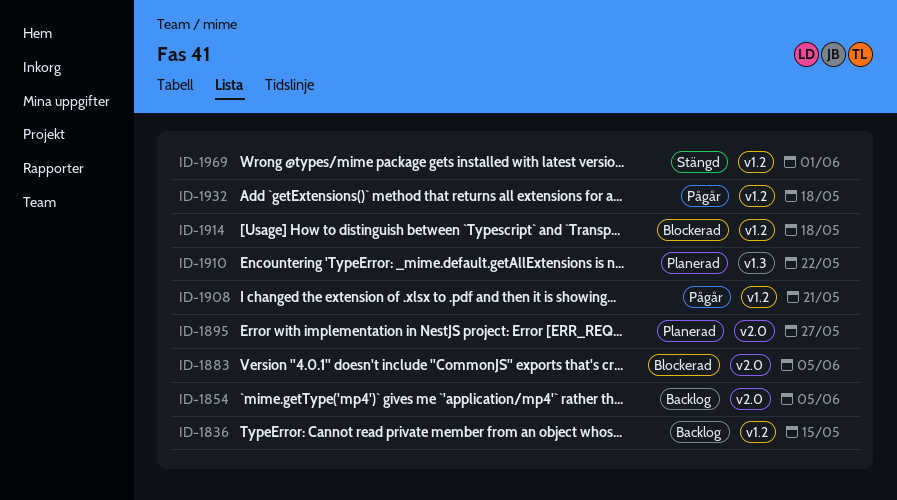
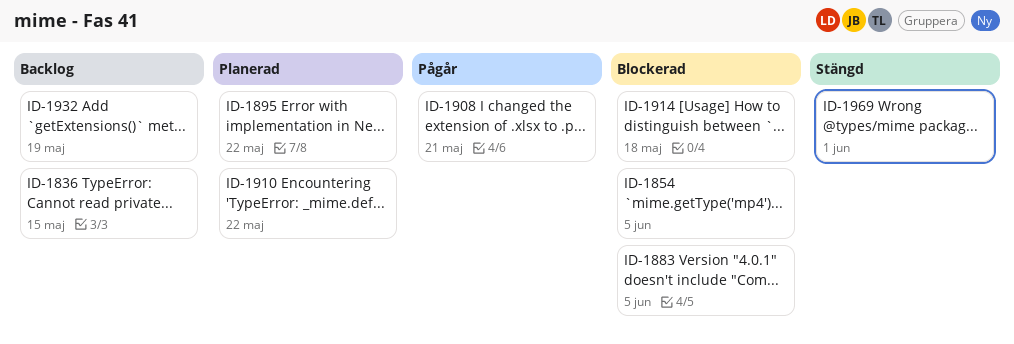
ID-1854, status: Backlog -> Blockerad
ID-1895, due: May 27 -> May 22
ID-1932, status: Pågår -> Backlog
ID-1932, due: May 18 -> May 19

